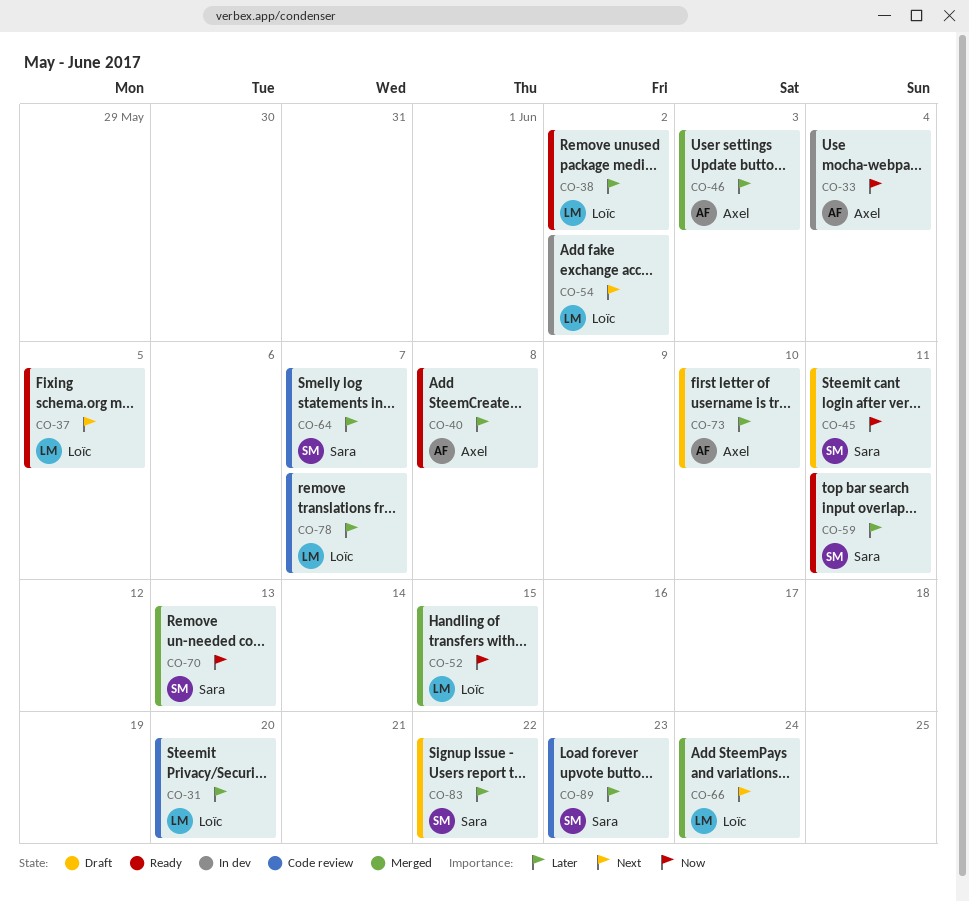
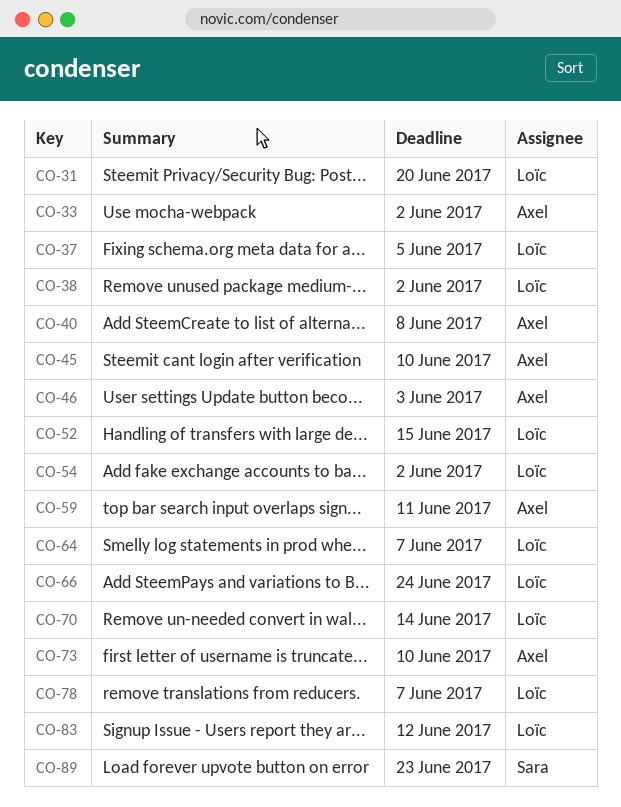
CO-33, due: Jun 4 -> Jun 2
CO-45, owner: Sara -> Axel
CO-45, due: Jun 11 -> Jun 10
CO-59, owner: Sara -> Axel
CO-64, owner: Sara -> Loïc
CO-70, owner: Sara -> Loïc
CO-70, due: Jun 13 -> Jun 14
CO-83, owner: Sara -> Loïc
CO-83, due: Jun 22 -> Jun 12

